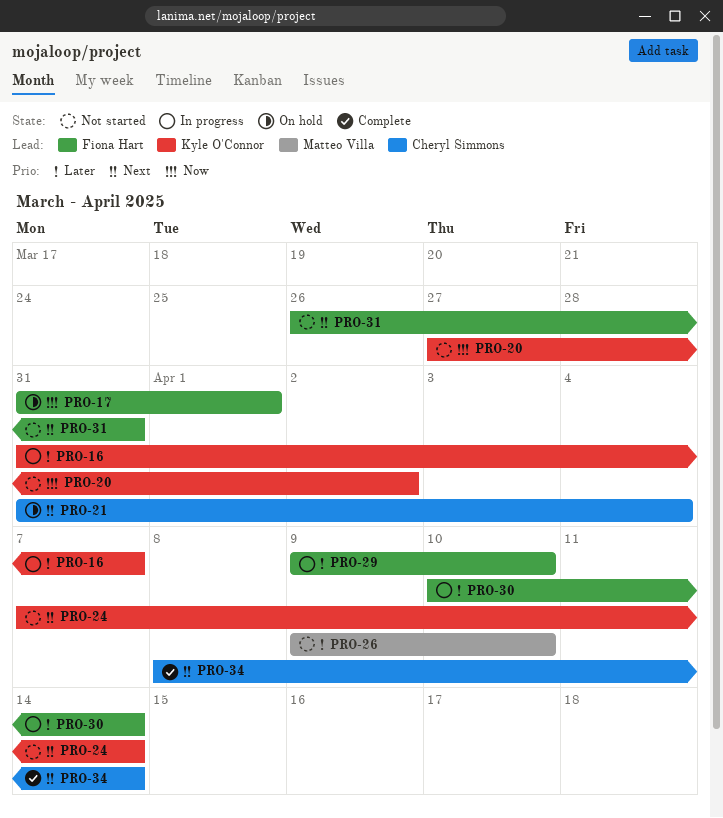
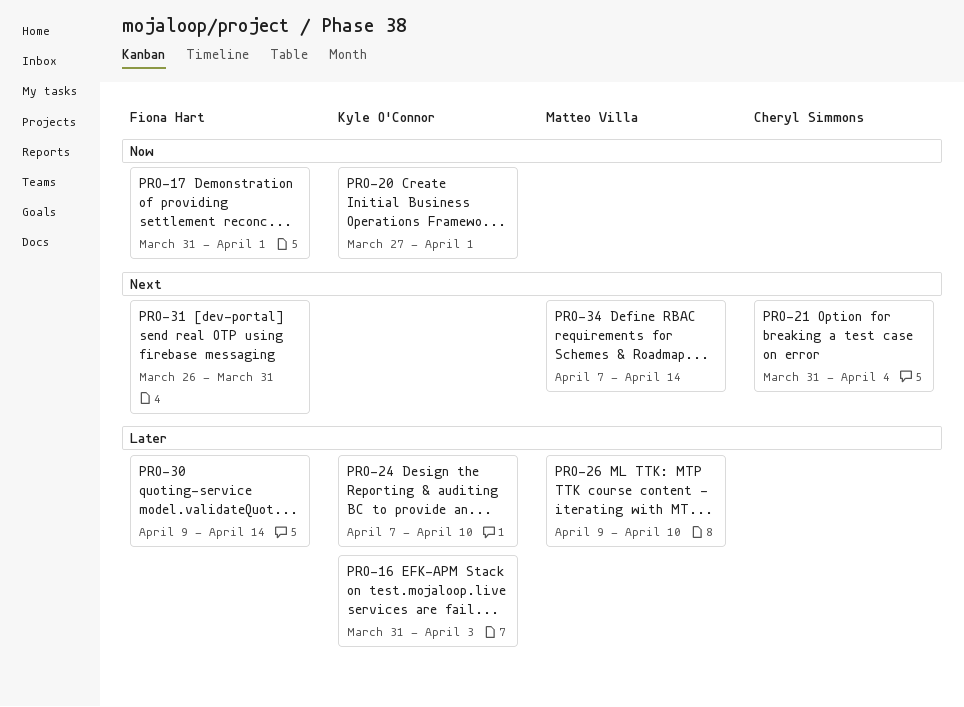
PRO-16, due: Apr 7 -> Apr 3
PRO-20, due: Apr 2 -> Apr 1
PRO-24, priority: Next -> Later
PRO-24, due: Apr 14 -> Apr 10
PRO-29: present -> none
PRO-30, start: Apr 10 -> Apr 9
PRO-34, owner: Cheryl Simmons -> Matteo Villa
PRO-34, start: Apr 8 -> Apr 7

